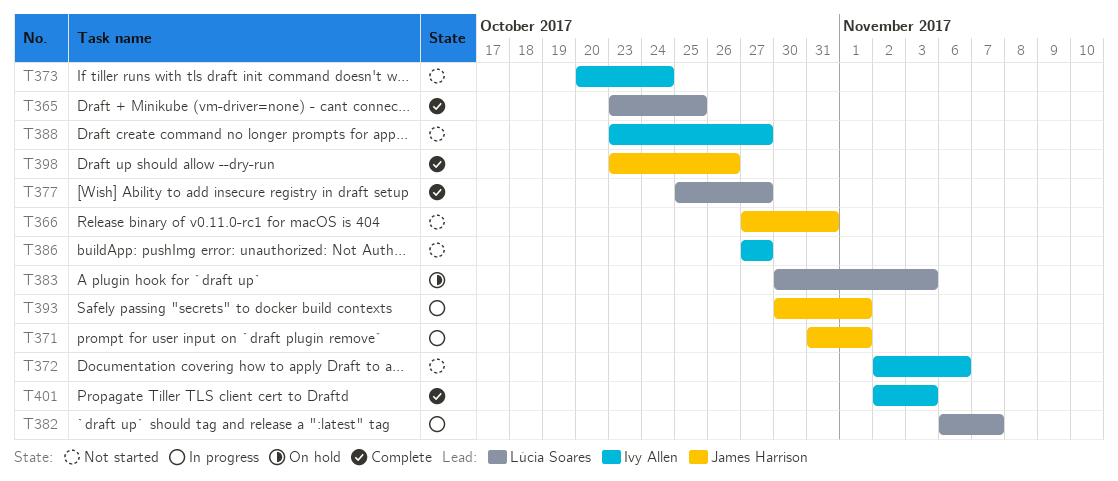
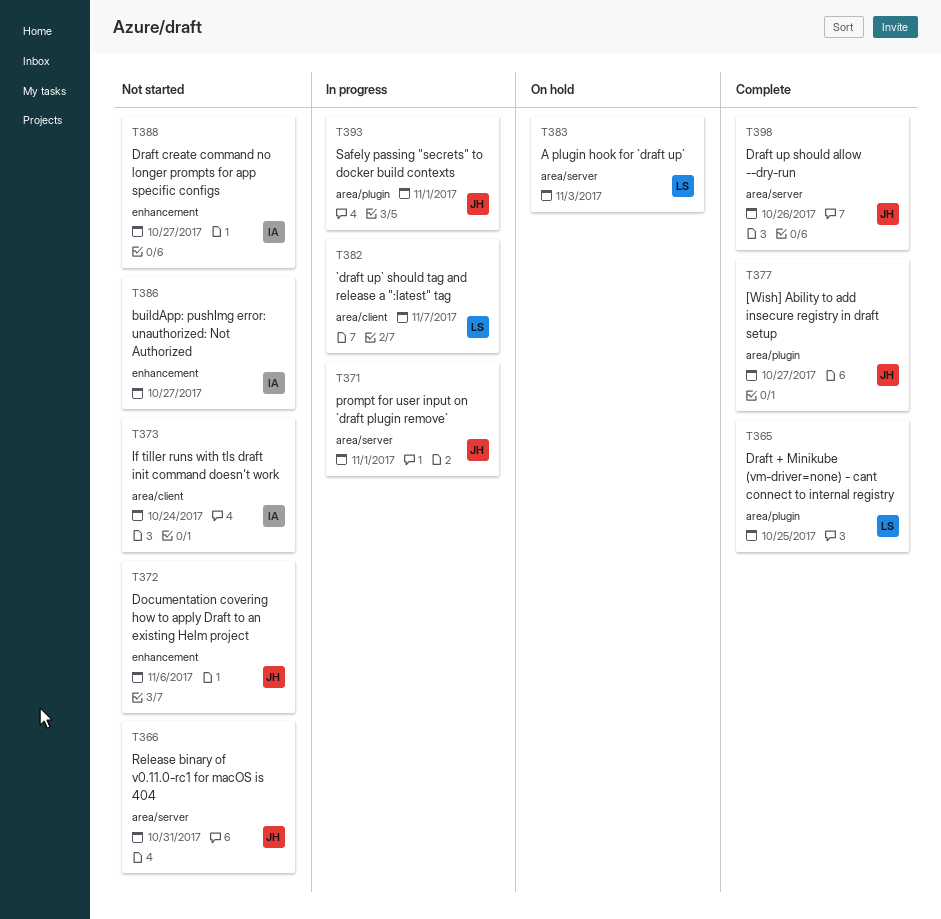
T372, owner: Ivy Allen -> James Harrison
T377, owner: Lúcia Soares -> James Harrison
T401: present -> none

